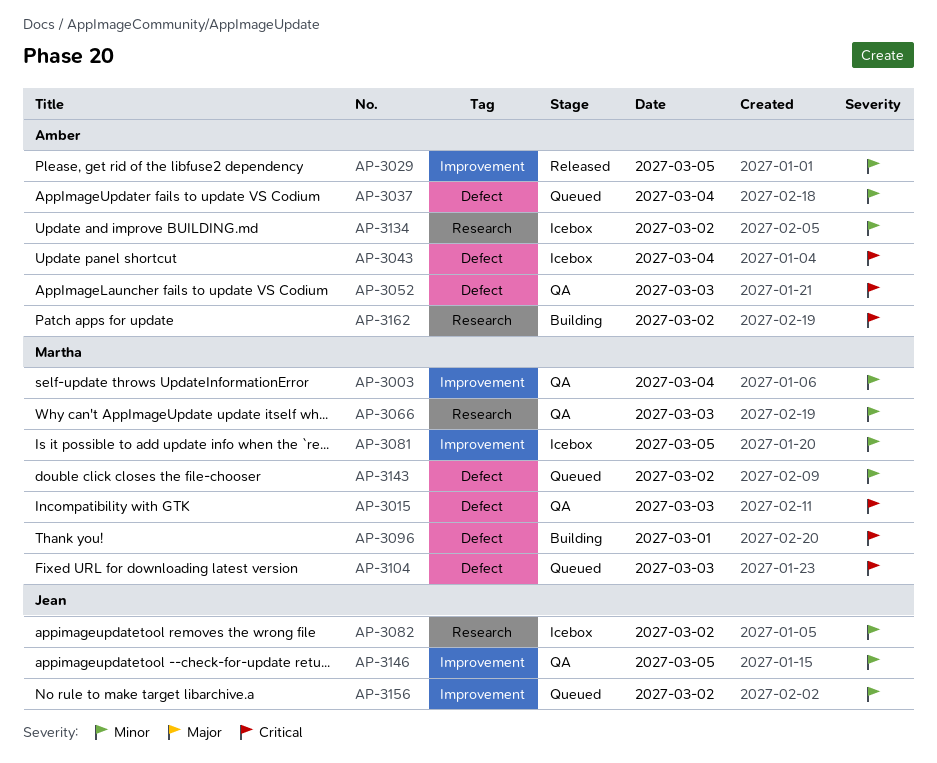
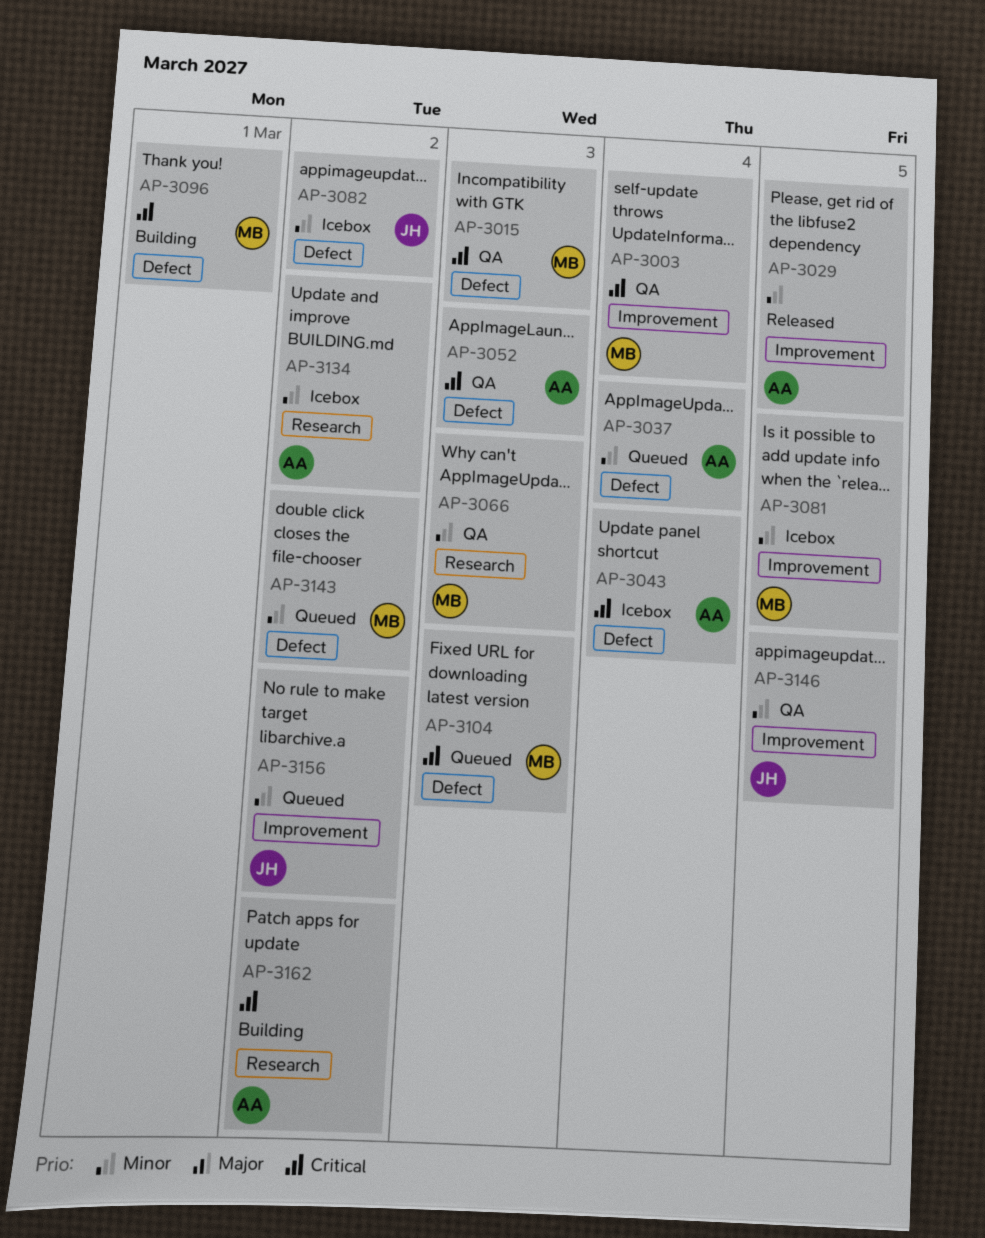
AP-3003, priority: Minor -> Critical
AP-3082, label: Research -> Defect

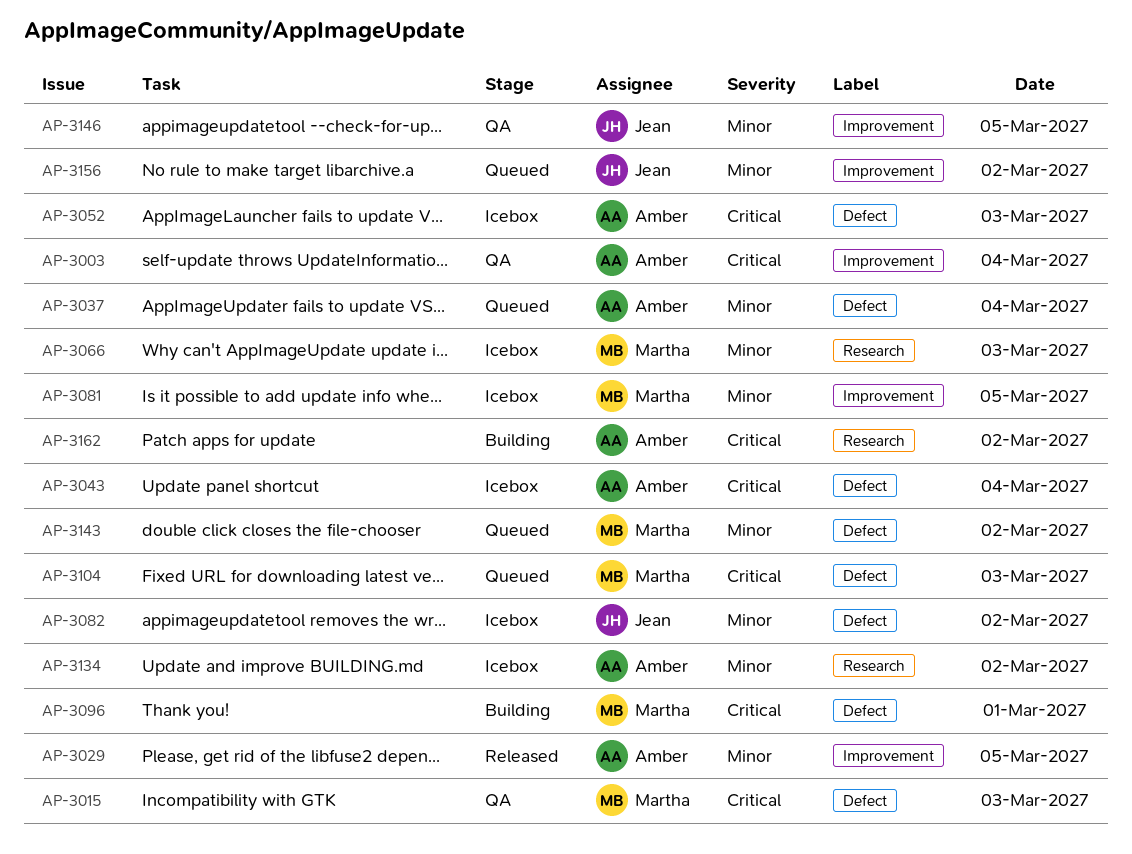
AP-3003, owner: Martha -> Amber
AP-3052, status: QA -> Icebox
AP-3066, status: QA -> Icebox

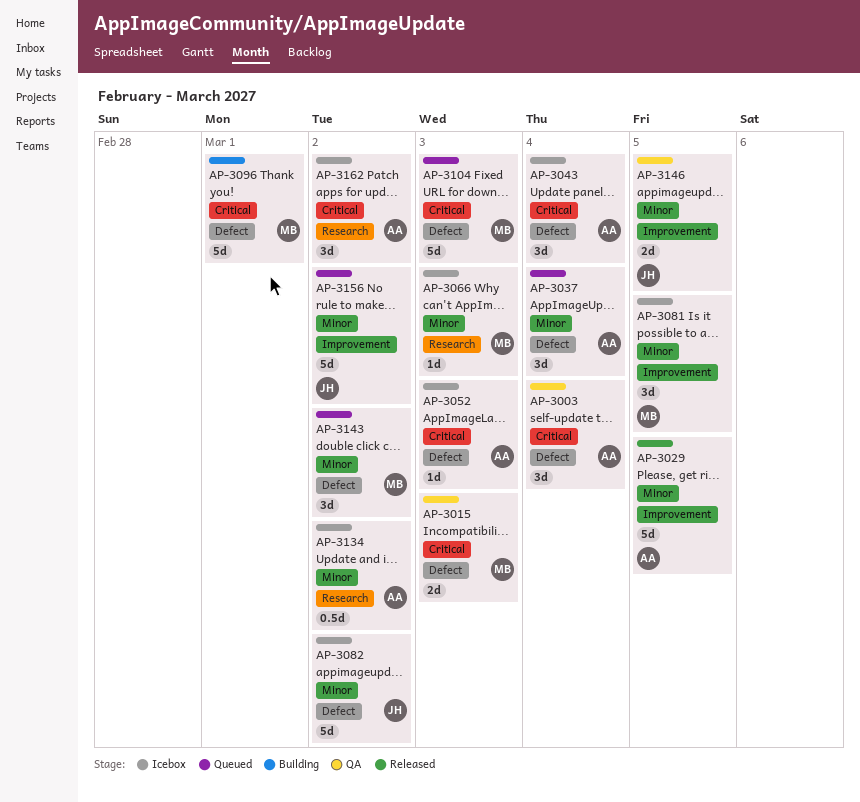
AP-3003, label: Improvement -> Defect
AP-3162, status: Building -> Icebox

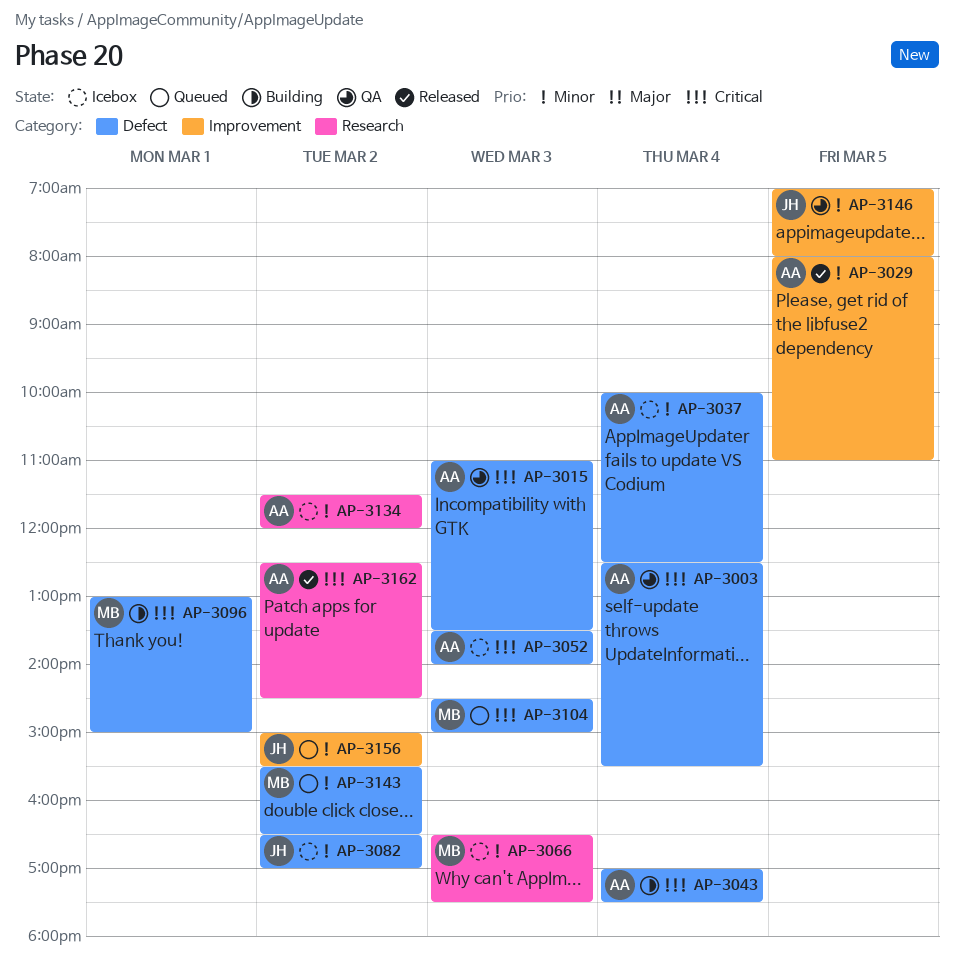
AP-3015, owner: MB -> AA
AP-3037, status: Queued -> Icebox
AP-3043, status: Icebox -> Building
AP-3081: present -> none
AP-3162, status: Icebox -> Released

